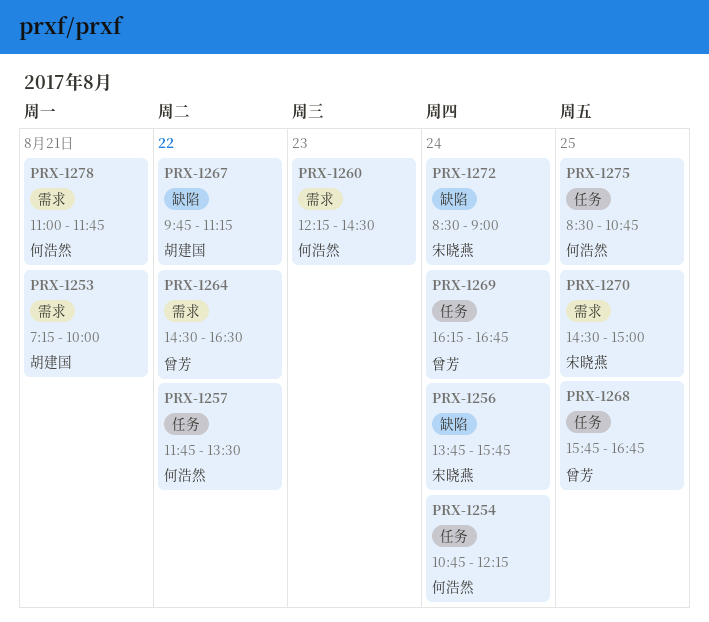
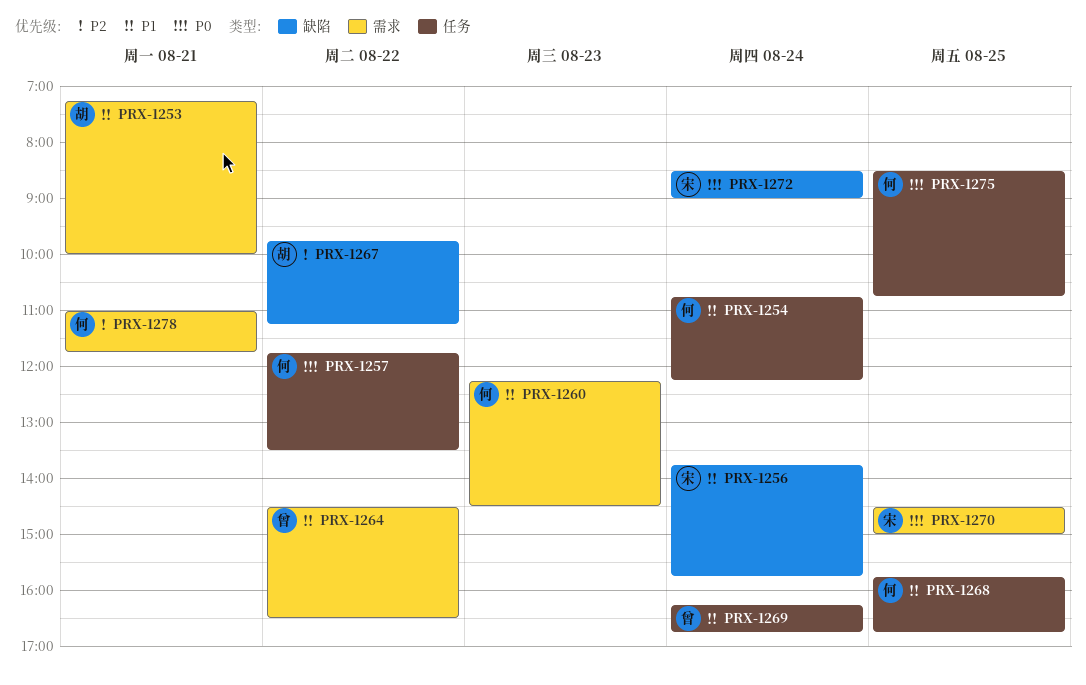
PRX-1268, owner: 曾芳 -> 何浩然

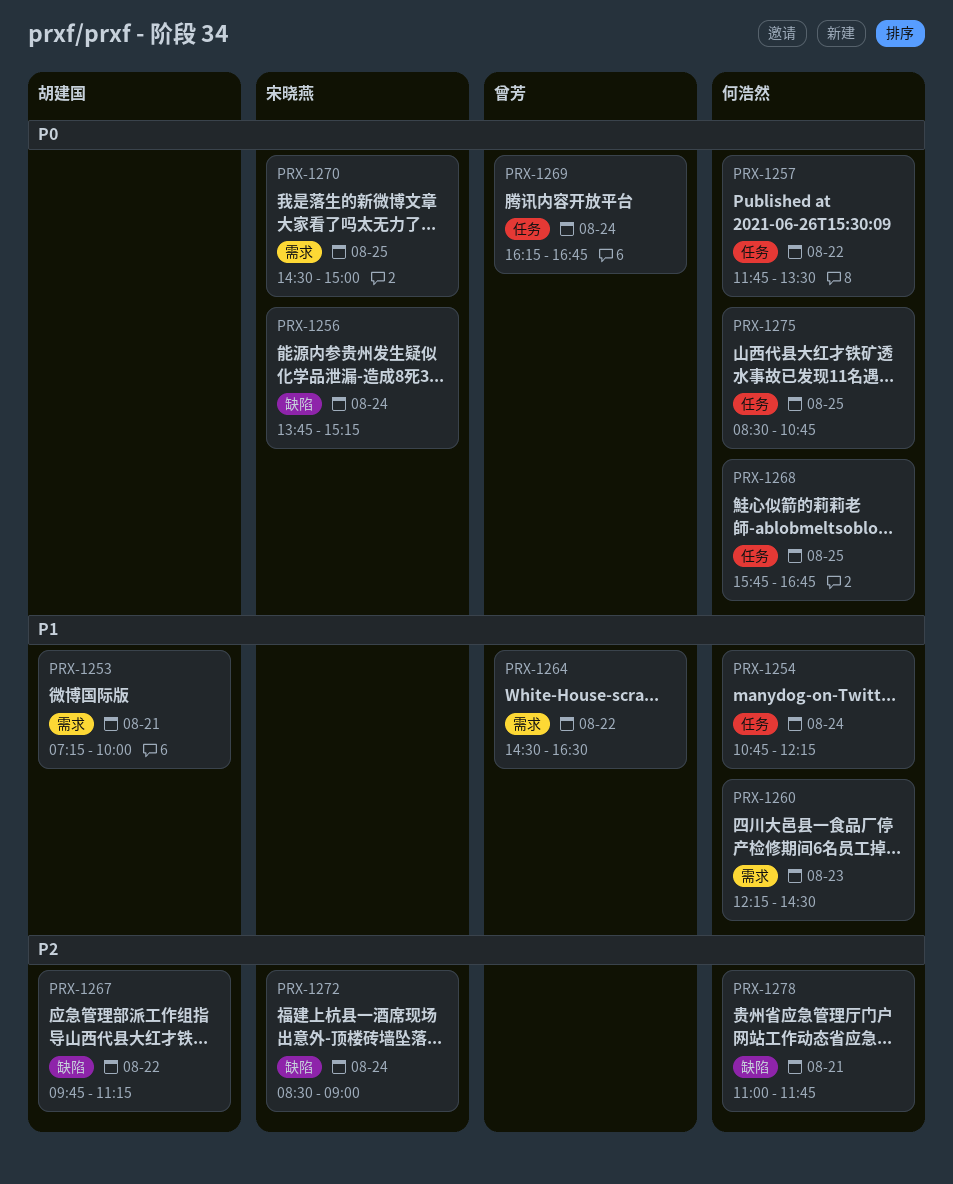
PRX-1256, priority: P1 -> P0
PRX-1256, ends: 15:45 -> 15:15
PRX-1268, priority: P1 -> P0
PRX-1269, priority: P1 -> P0
PRX-1272, priority: P0 -> P2
PRX-1278, label: 需求 -> 缺陷

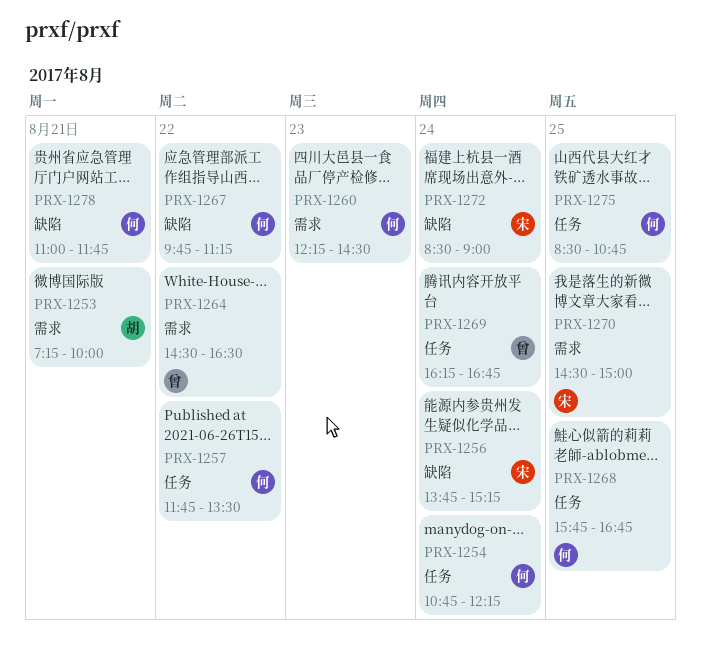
PRX-1267, owner: 胡建国 -> 何浩然

